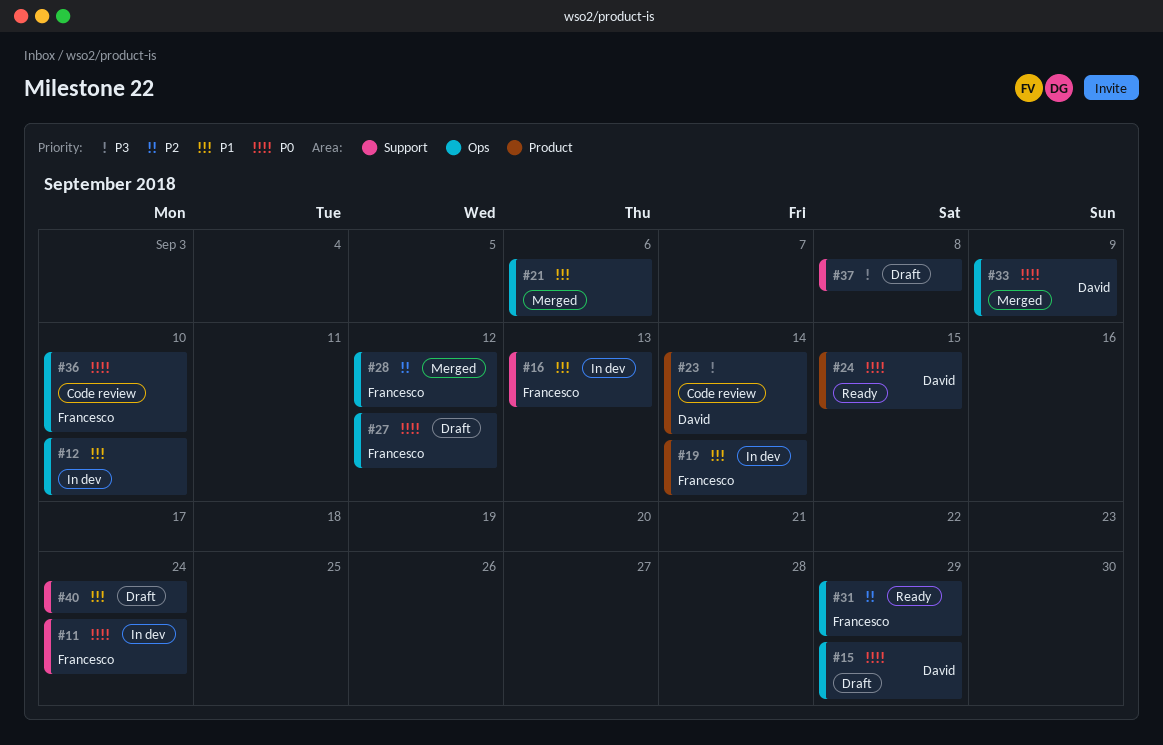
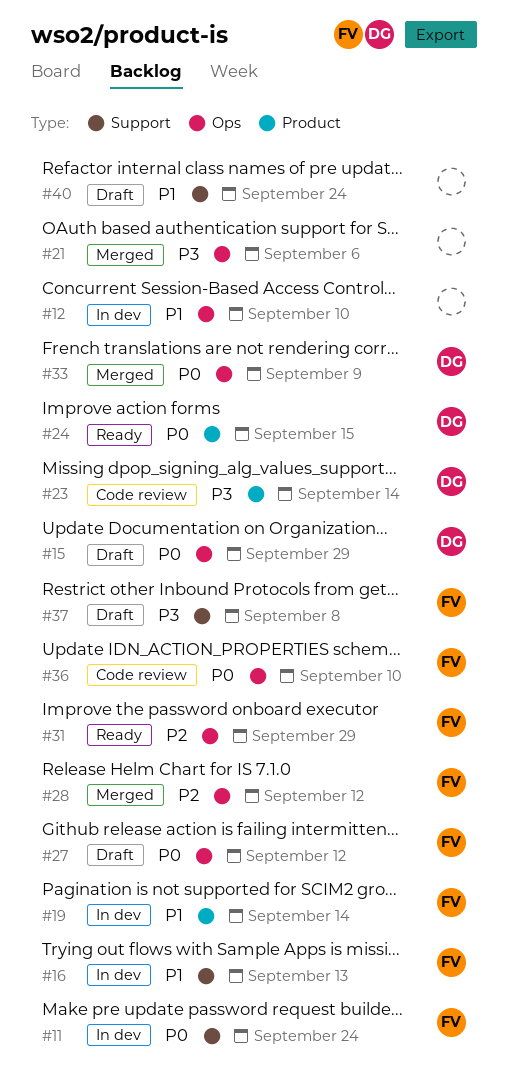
#21, priority: P1 -> P3
#37, owner: none -> Francesco

